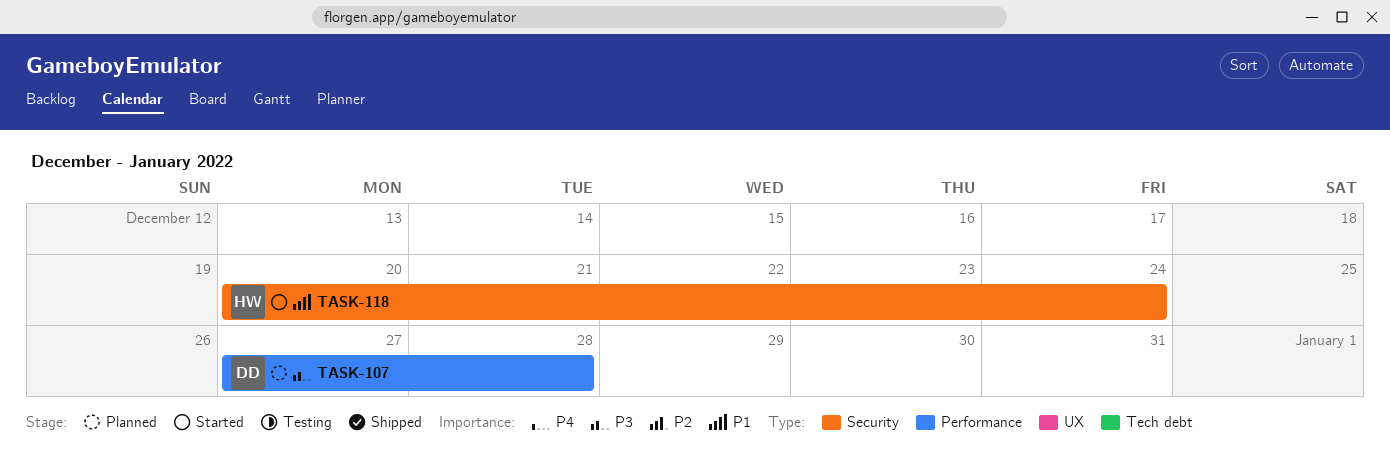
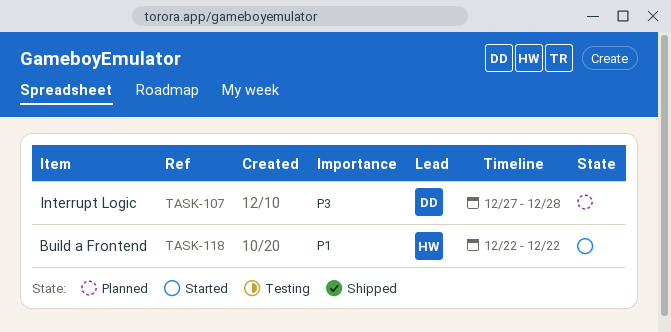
TASK-118, start: Dec 20 -> Dec 22
TASK-118, due: Dec 24 -> Dec 22

